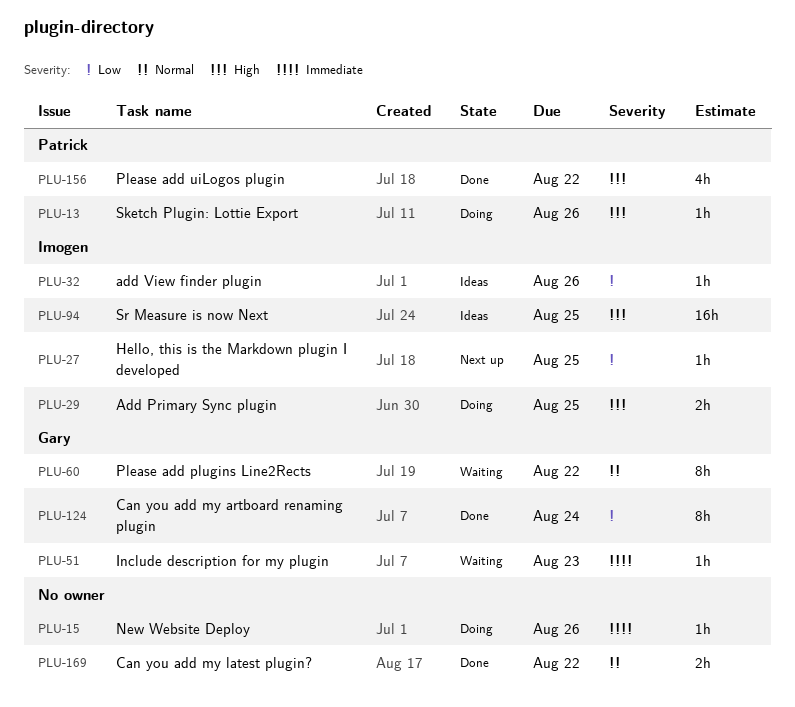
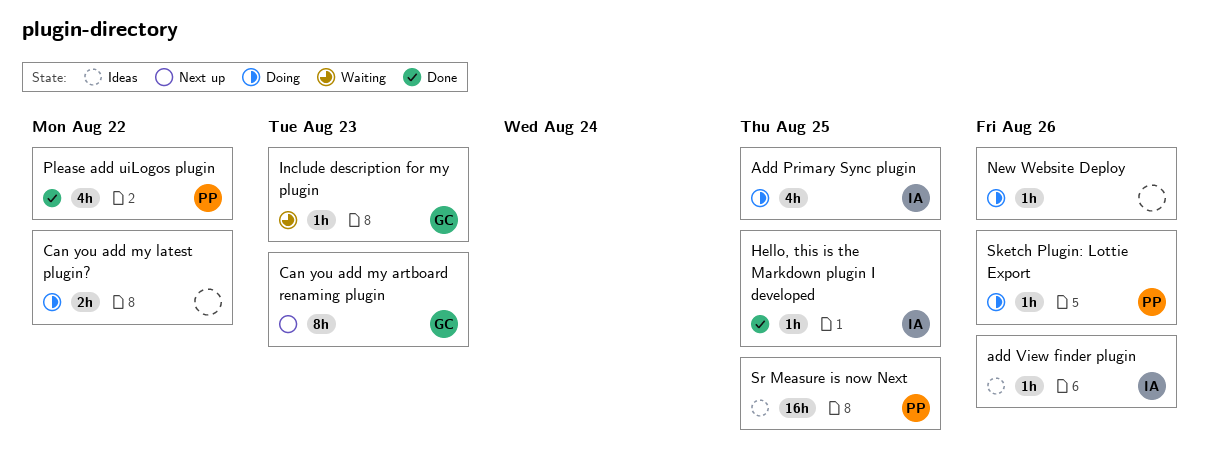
Add Primary Sync plugin, estimate: 2h -> 4h
Can you add my artboard renaming plugin, status: Done -> Next up
Can you add my artboard renaming plugin, due: Aug 24 -> Aug 23
Can you add my latest plugin?, status: Done -> Doing
Hello, this is the Markdown plugin I developed, status: Next up -> Done
Please add plugins Line2Rects: present -> none
Sr Measure is now Next, owner: Imogen -> Patrick

